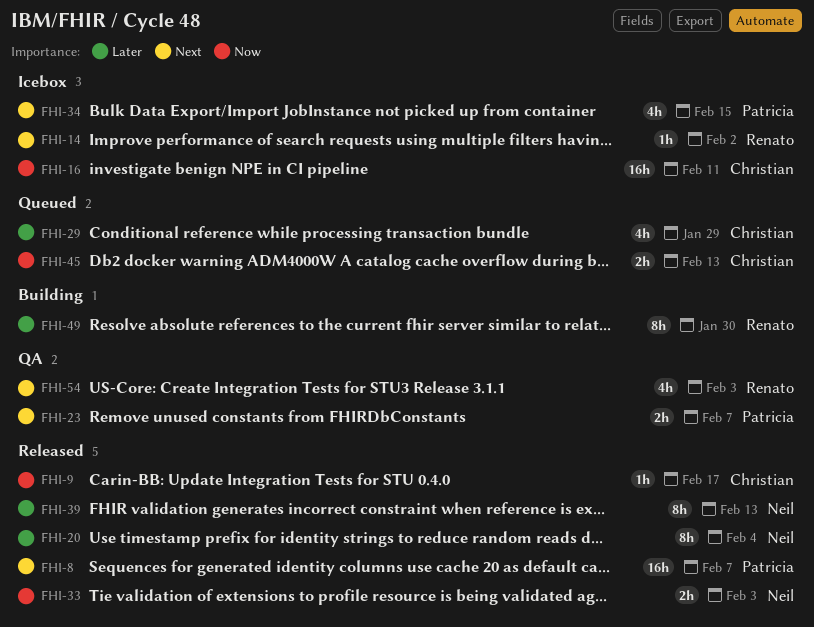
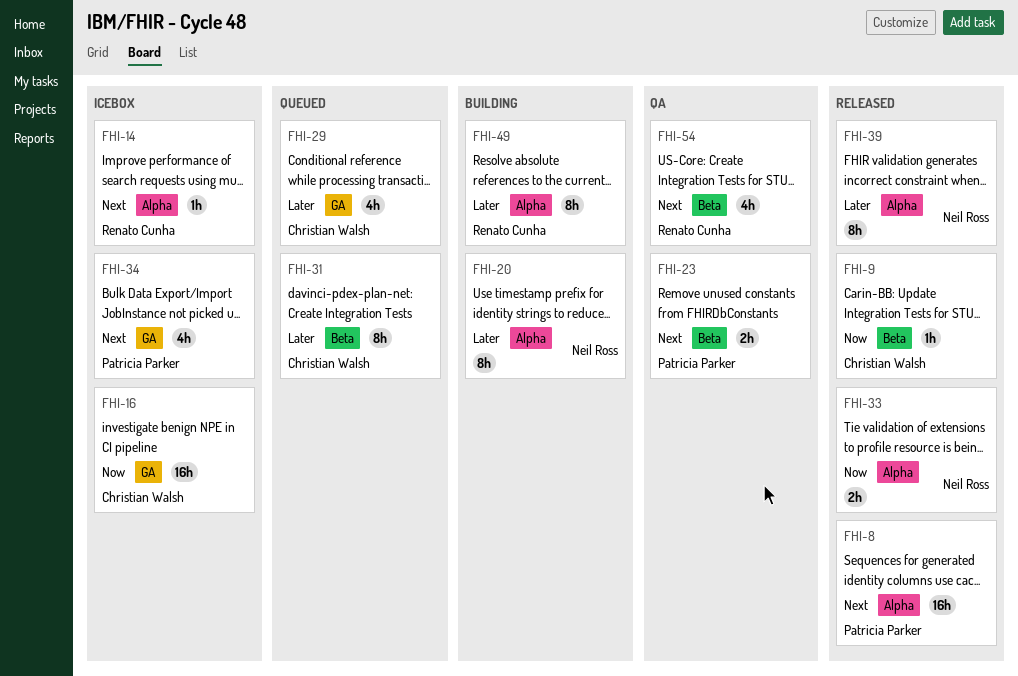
FHI-20, status: Released -> Building
FHI-31: none -> present
FHI-45: present -> none

